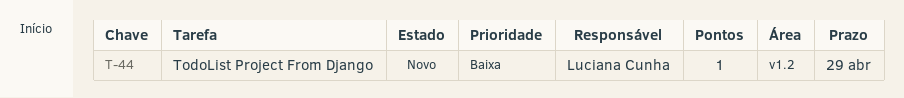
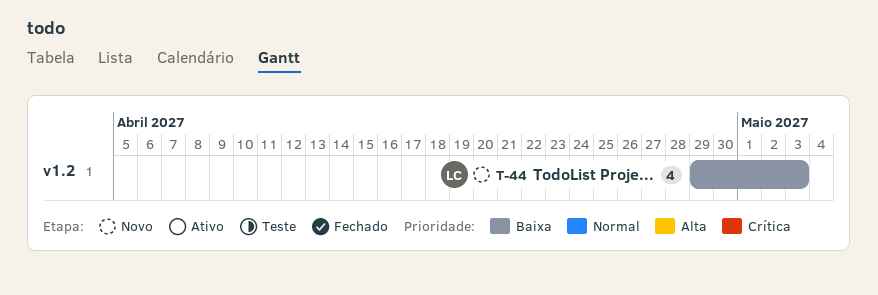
T-44, estimate: 1 -> 4
T-44, due: Apr 29 -> May 3

